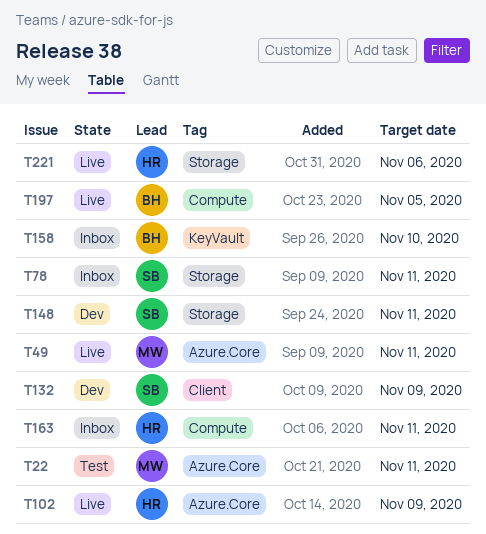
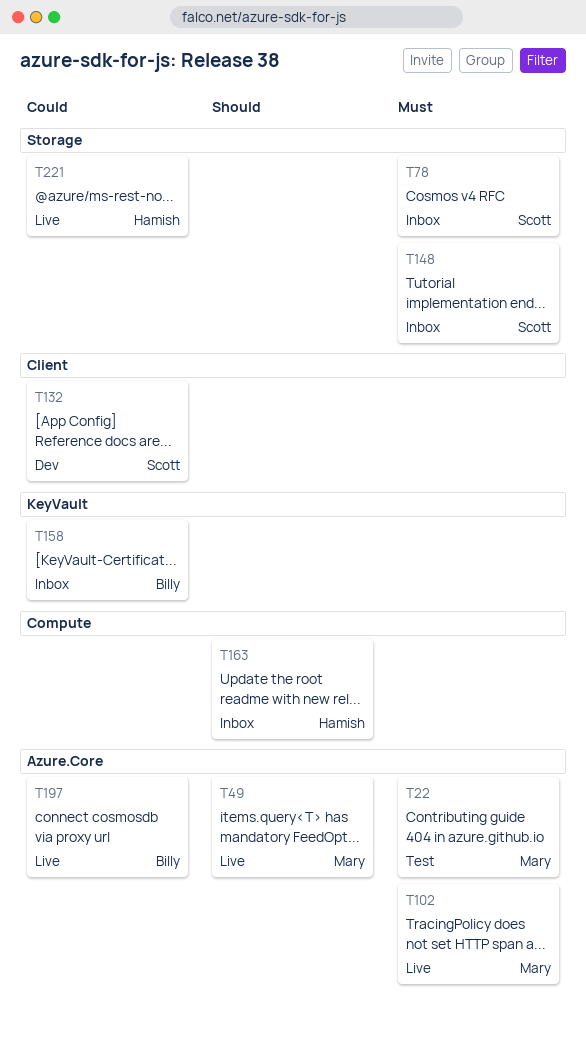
T102, owner: Hamish -> Mary
T148, status: Dev -> Inbox
T197, label: Compute -> Azure.Core

